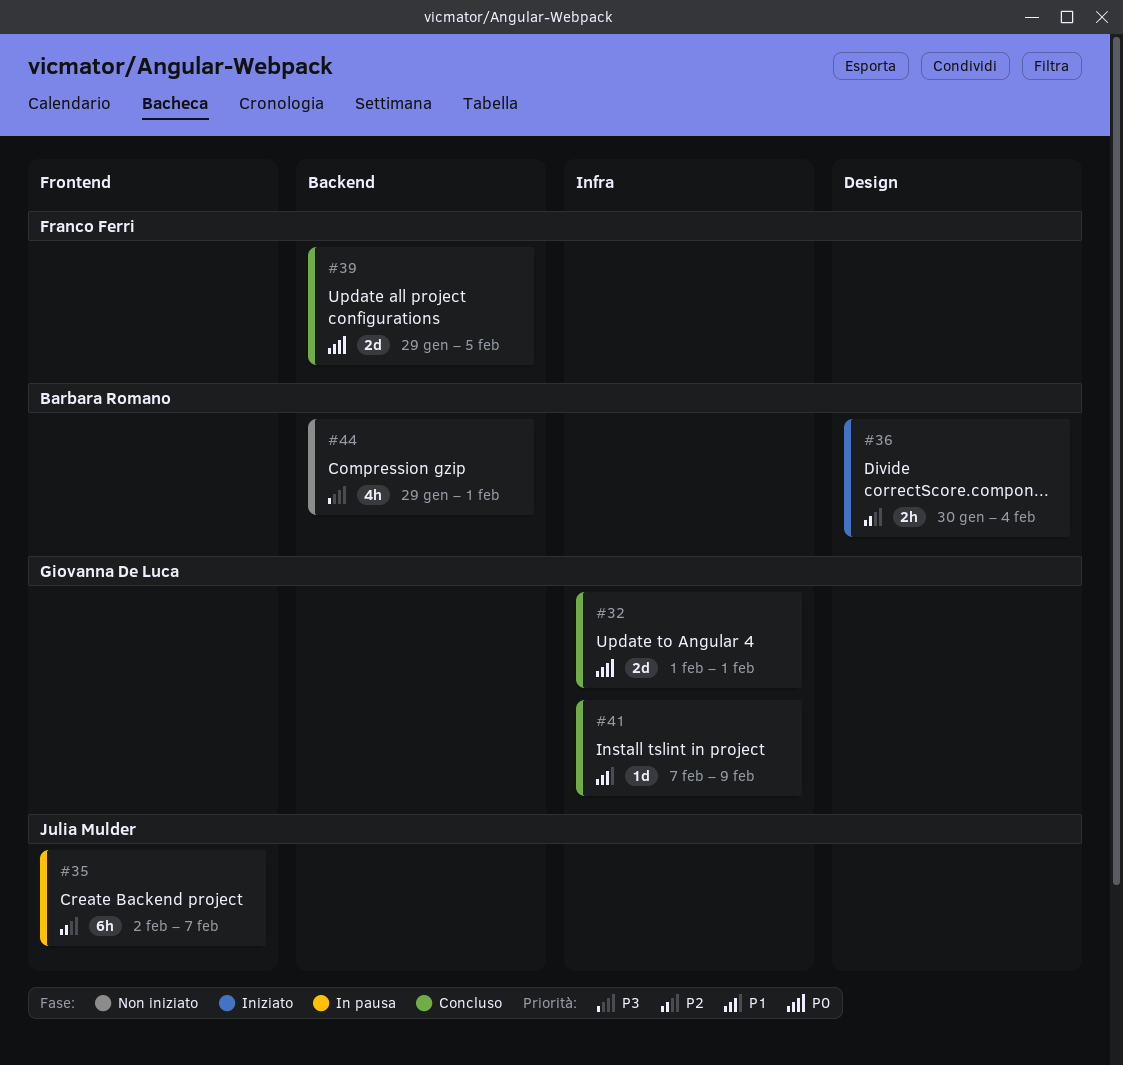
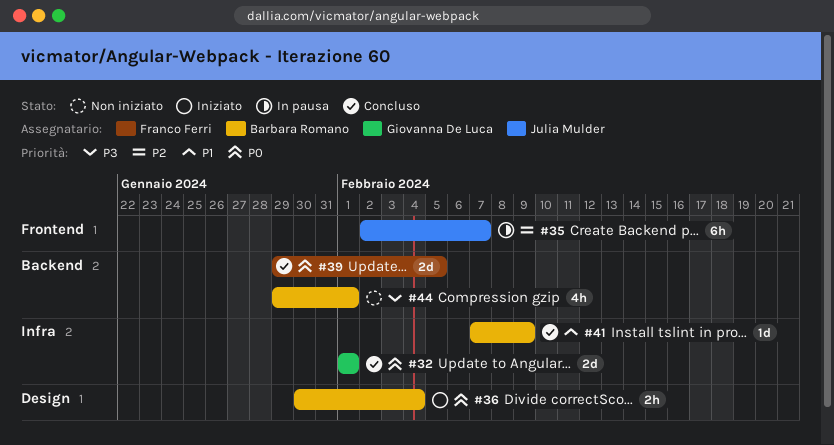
#36, priority: P2 -> P0
#41, owner: Giovanna De Luca -> Barbara Romano

